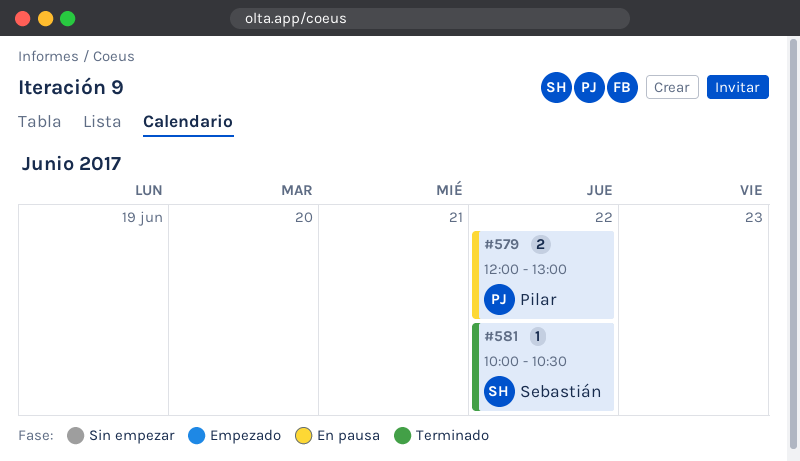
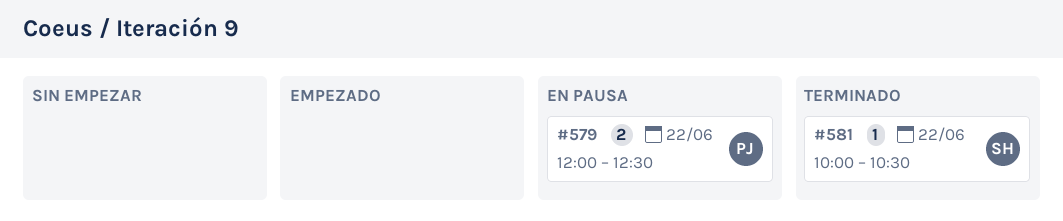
#579, ends: 13:00 -> 12:30

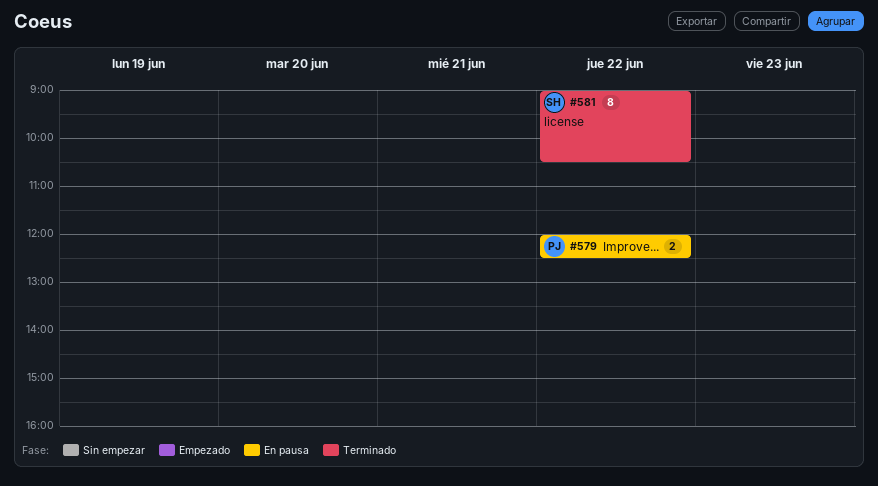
#581, estimate: 1 -> 8
#581, begins: 10:00 -> 09:00

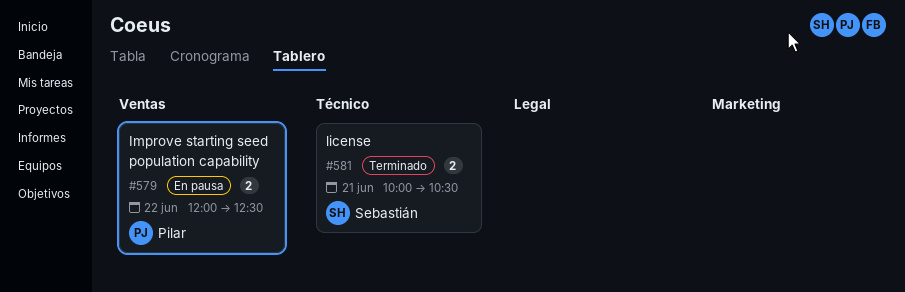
#581, estimate: 8 -> 2
#581, day: Jun 22 -> Jun 21
#581, begins: 09:00 -> 10:00

